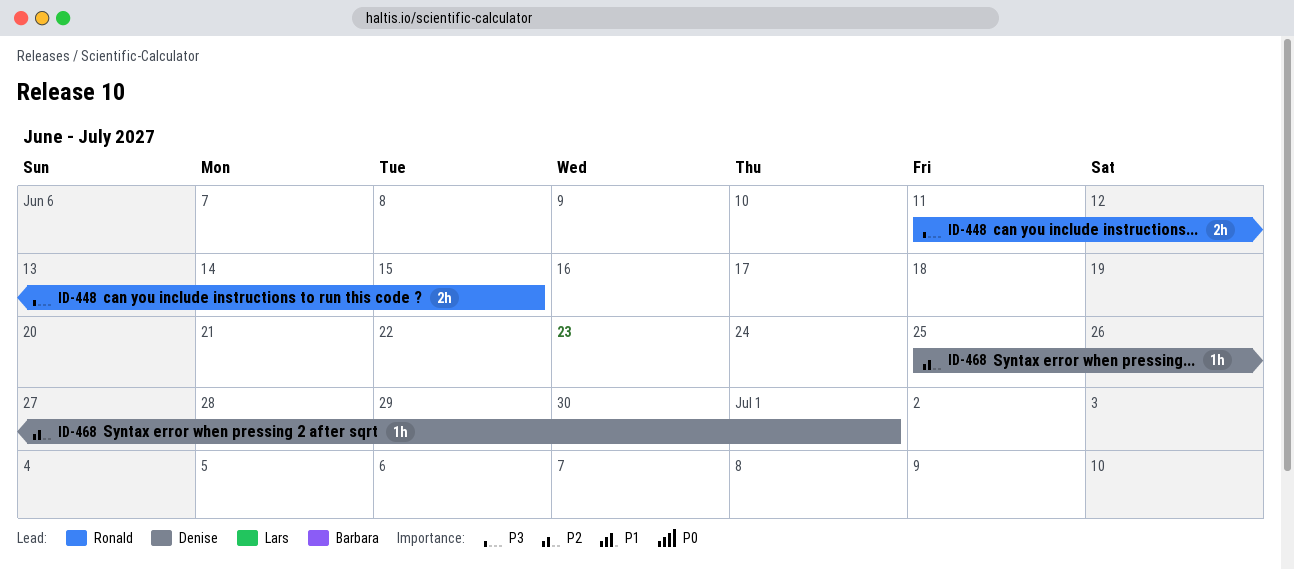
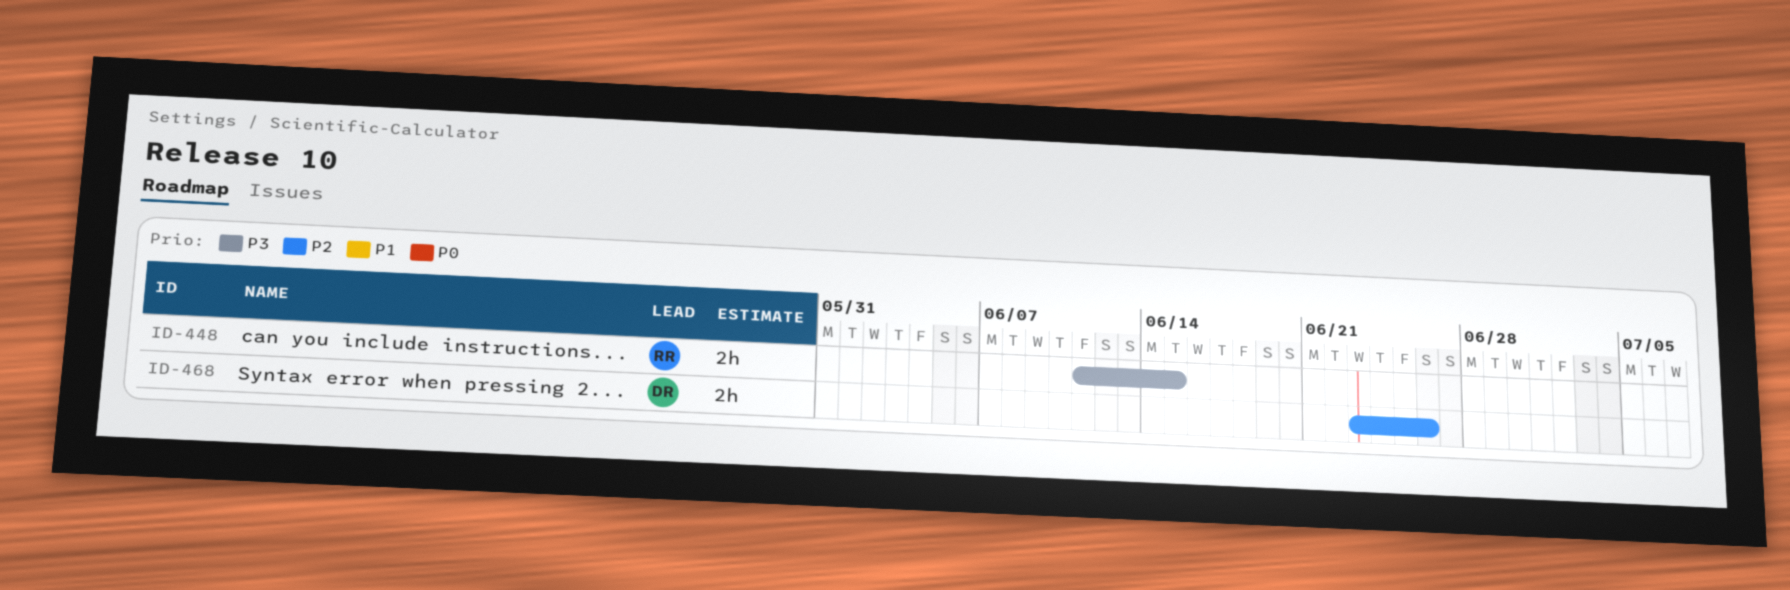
ID-468, estimate: 1h -> 2h
ID-468, start: Jun 25 -> Jun 23
ID-468, due: Jul 1 -> Jun 26

